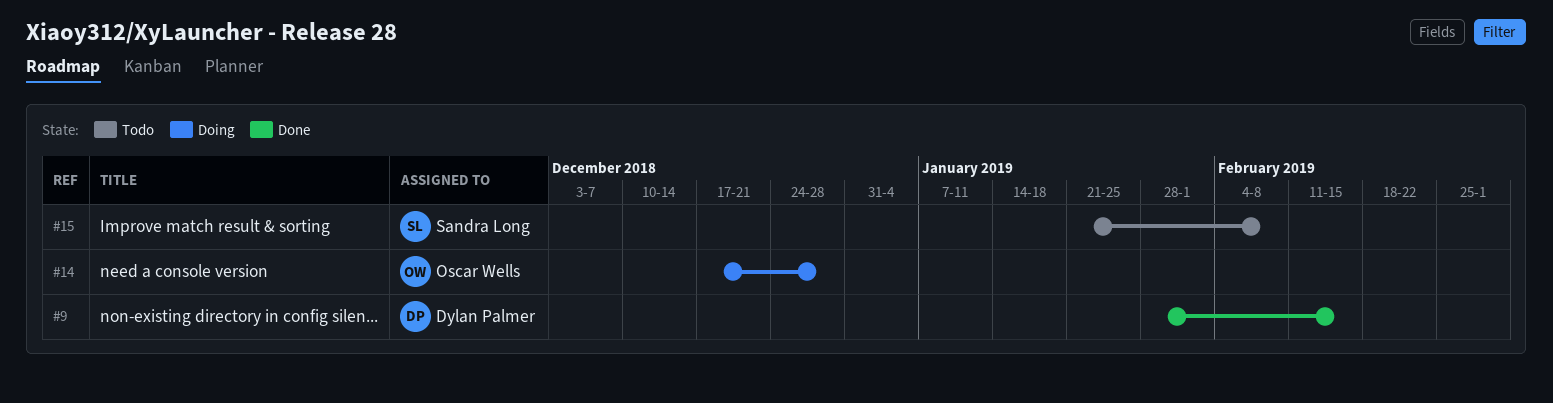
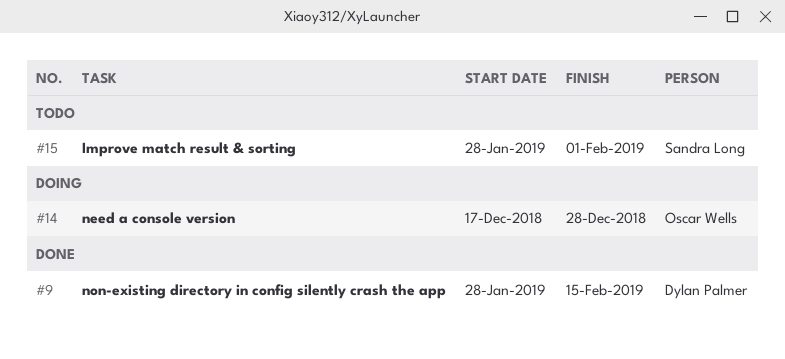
#15, start: Jan 21 -> Jan 28
#15, due: Feb 8 -> Feb 1

